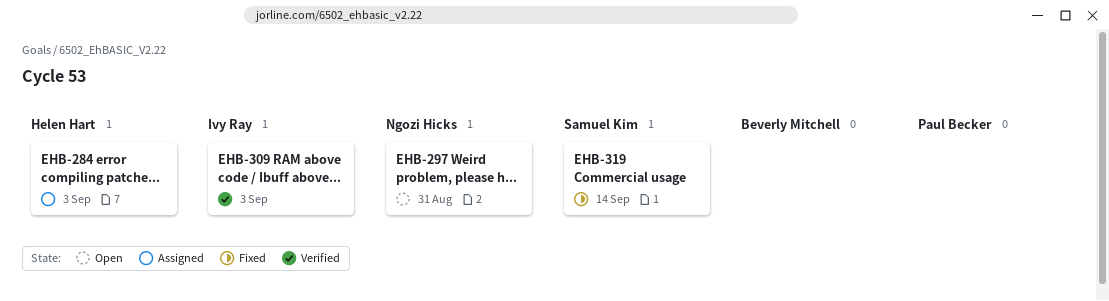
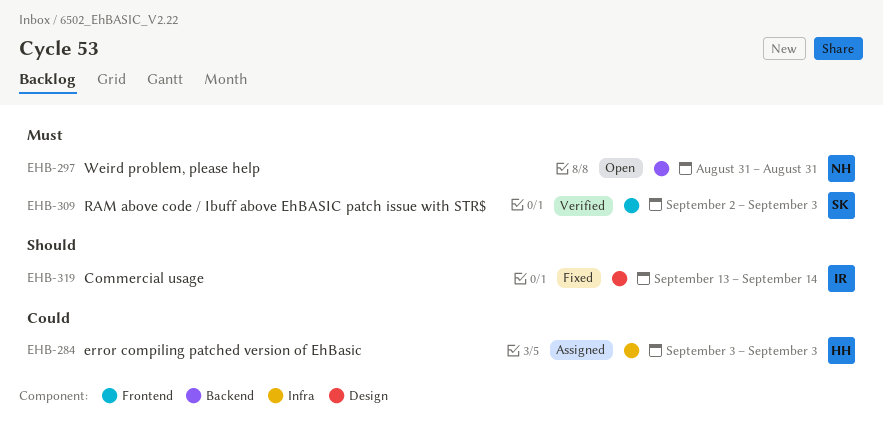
EHB-309, owner: Ivy Ray -> Samuel Kim
EHB-319, owner: Samuel Kim -> Ivy Ray

